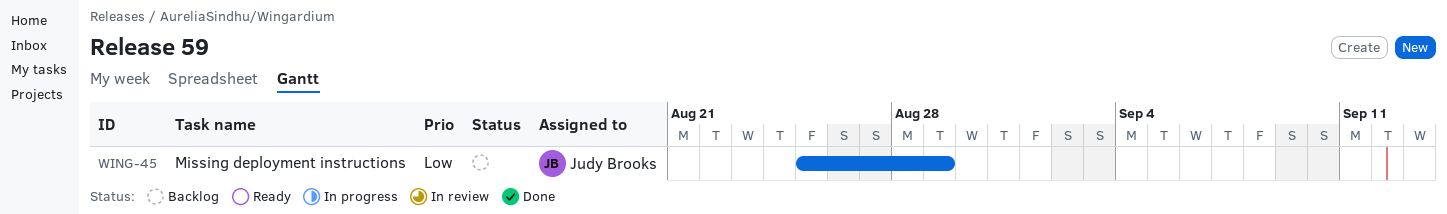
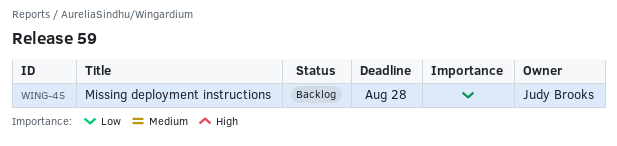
WING-45, due: Aug 29 -> Aug 28

